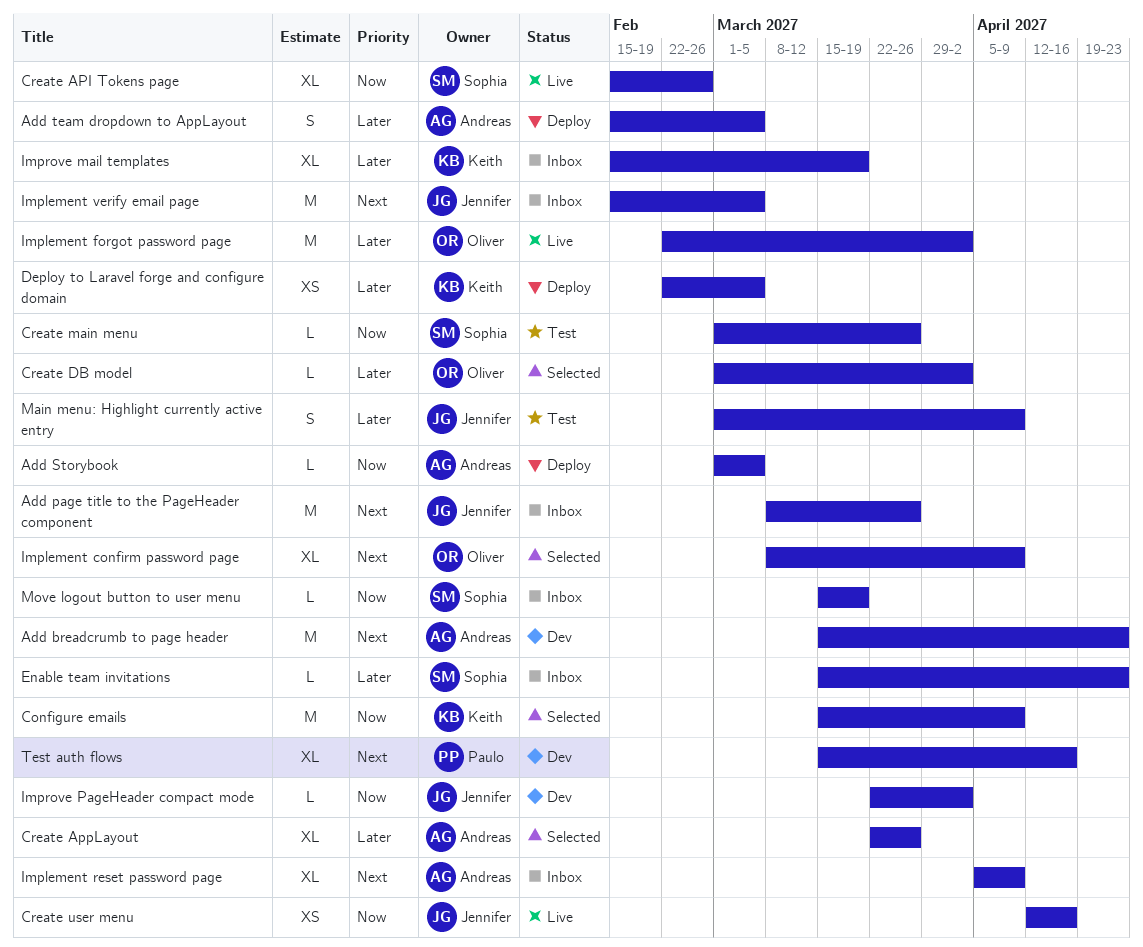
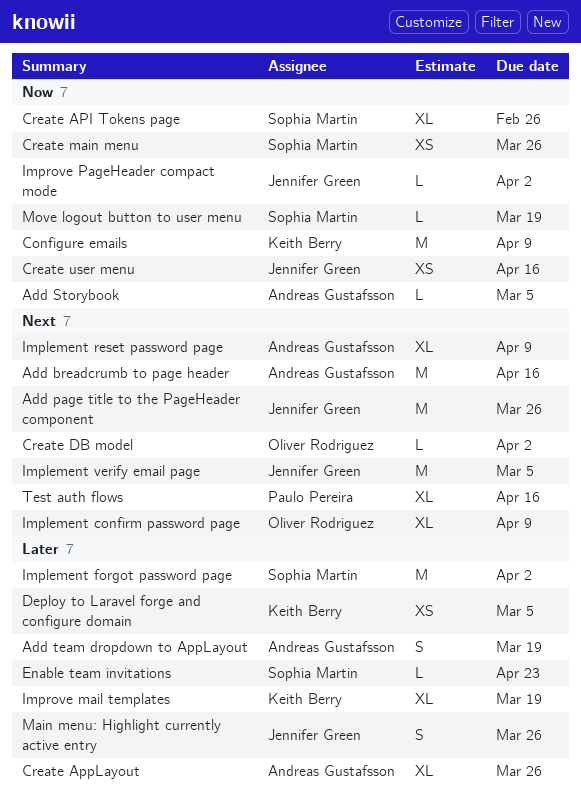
Add breadcrumb to page header, due: Apr 23 -> Apr 16
Add team dropdown to AppLayout, due: Mar 5 -> Mar 19
Create DB model, priority: Later -> Next
Create main menu, estimate: L -> XS
Implement forgot password page, owner: Oliver Rodriguez -> Sophia Martin
Main menu: Highlight currently active entry, due: Apr 9 -> Mar 26

